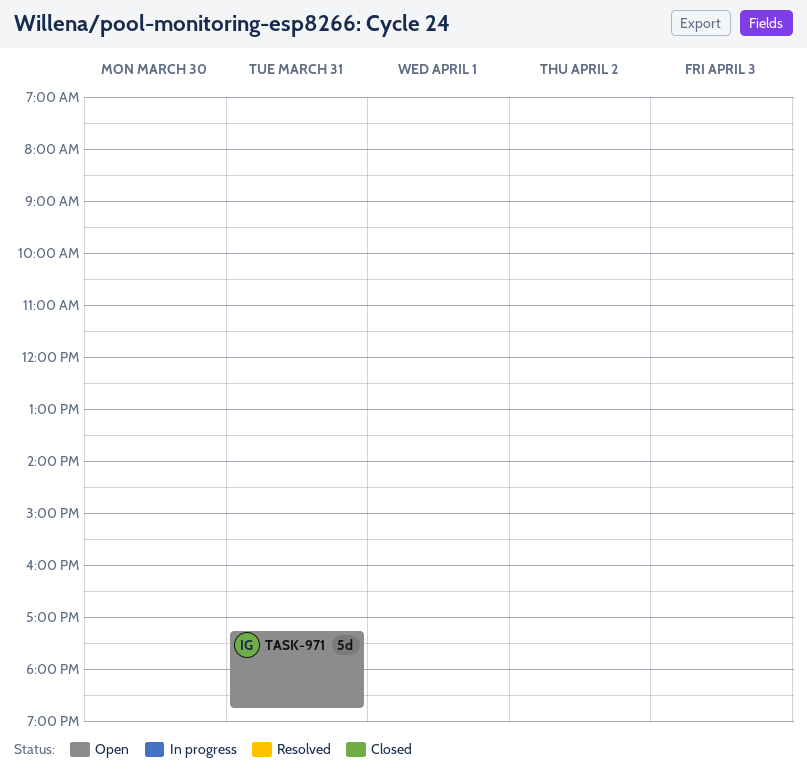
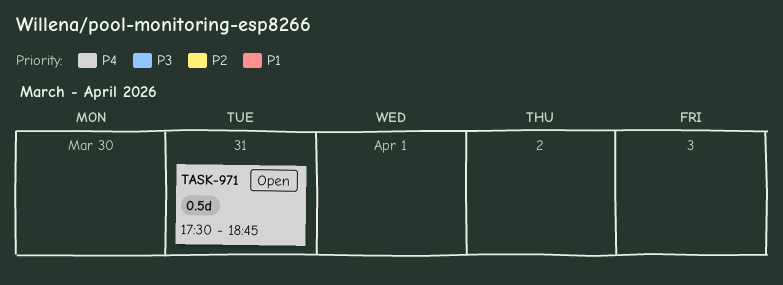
TASK-971, estimate: 5d -> 0.5d
TASK-971, begins: 17:15 -> 17:30

